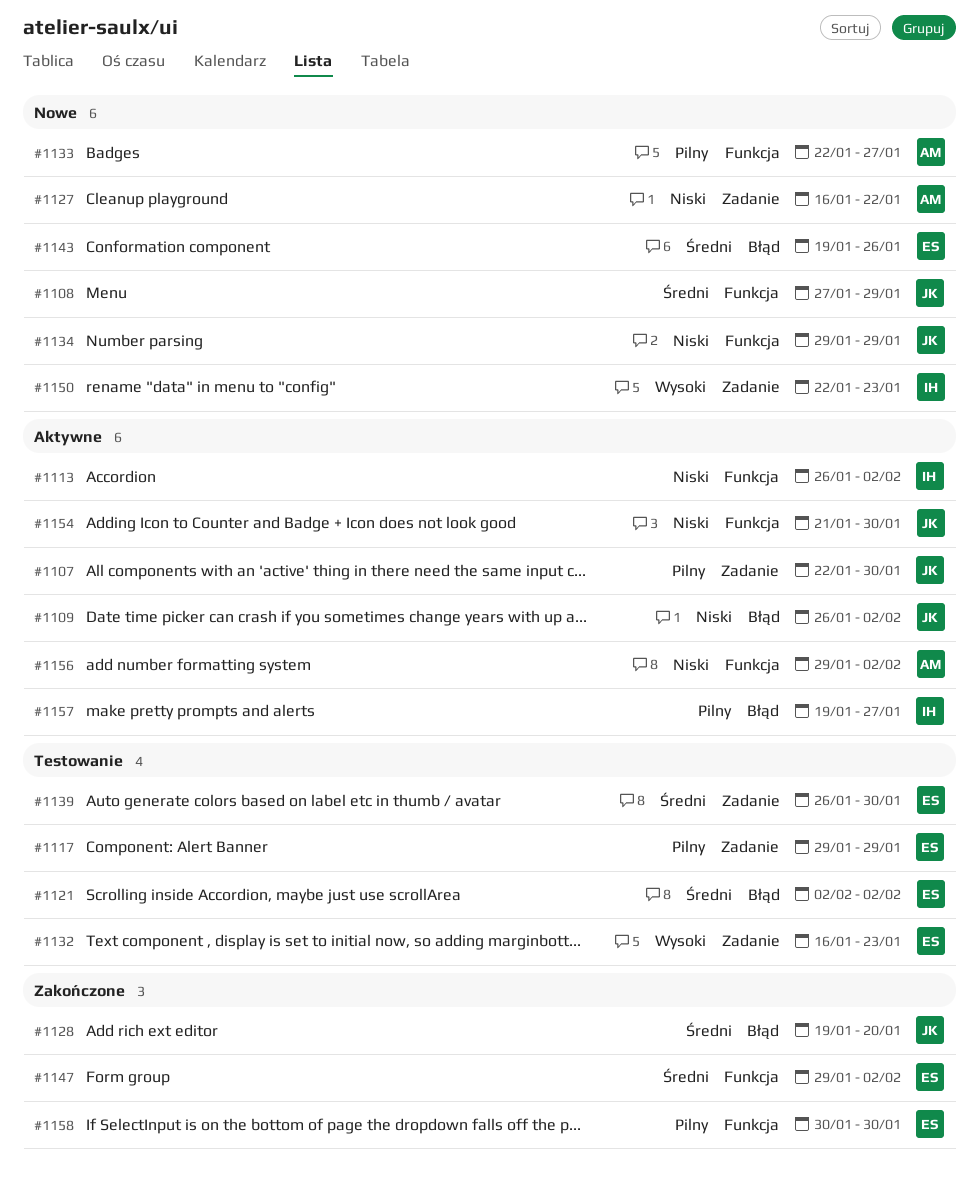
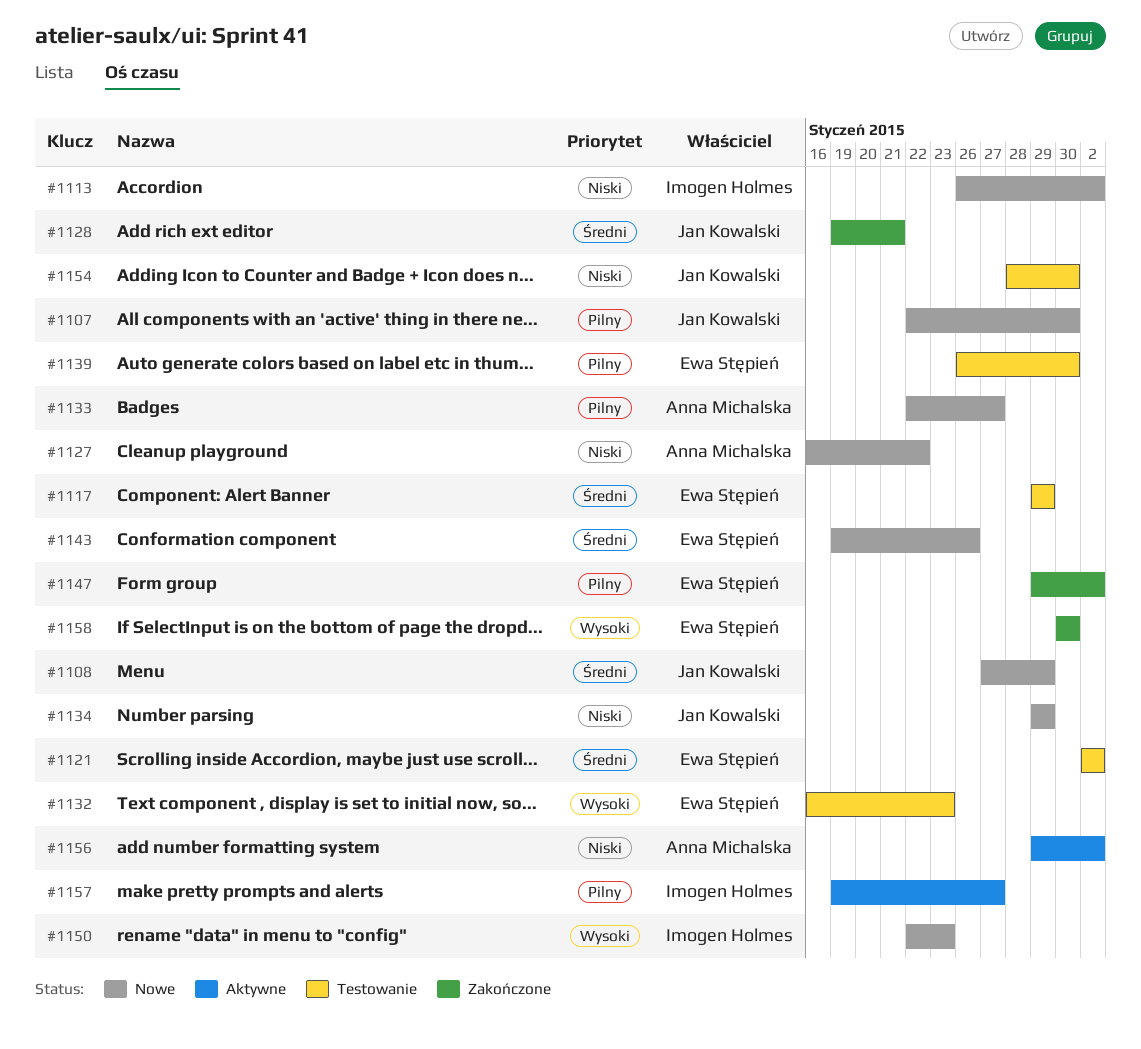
#1107, status: Aktywne -> Nowe
#1109: present -> none
#1113, status: Aktywne -> Nowe
#1117, priority: Pilny -> Średni
#1128, due: Jan 20 -> Jan 21
#1139, priority: Średni -> Pilny
#1147, priority: Średni -> Pilny
#1154, status: Aktywne -> Testowanie
#1154, start: Jan 21 -> Jan 28
#1158, priority: Pilny -> Wysoki

